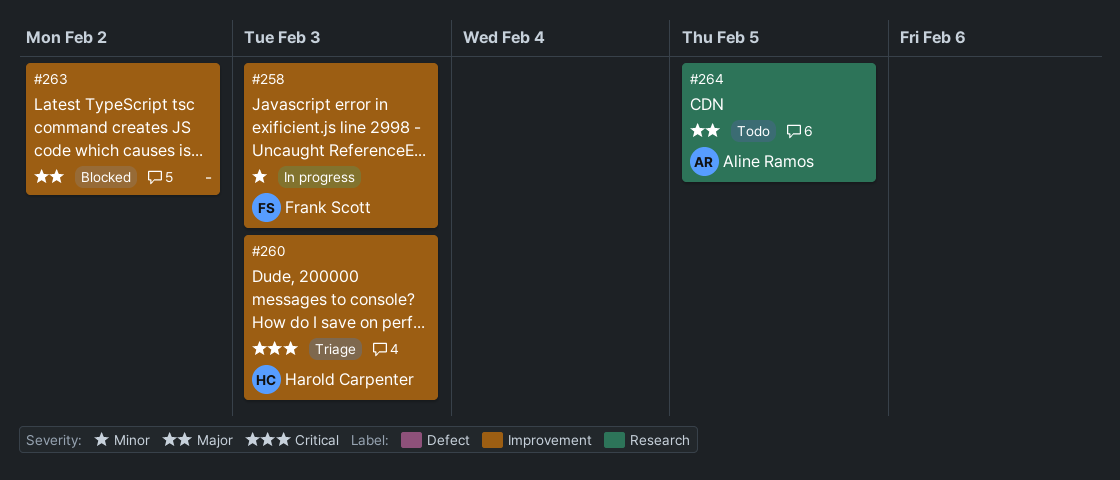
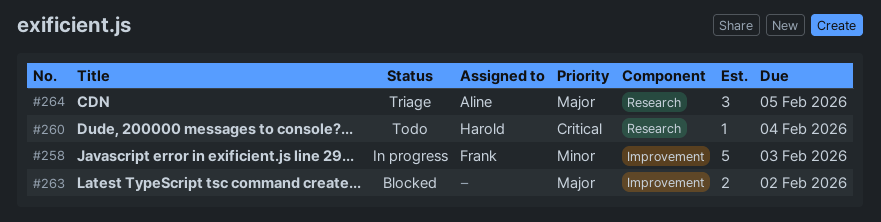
#260, status: Triage -> Todo
#260, label: Improvement -> Research
#260, due: Feb 3 -> Feb 4
#264, status: Todo -> Triage

